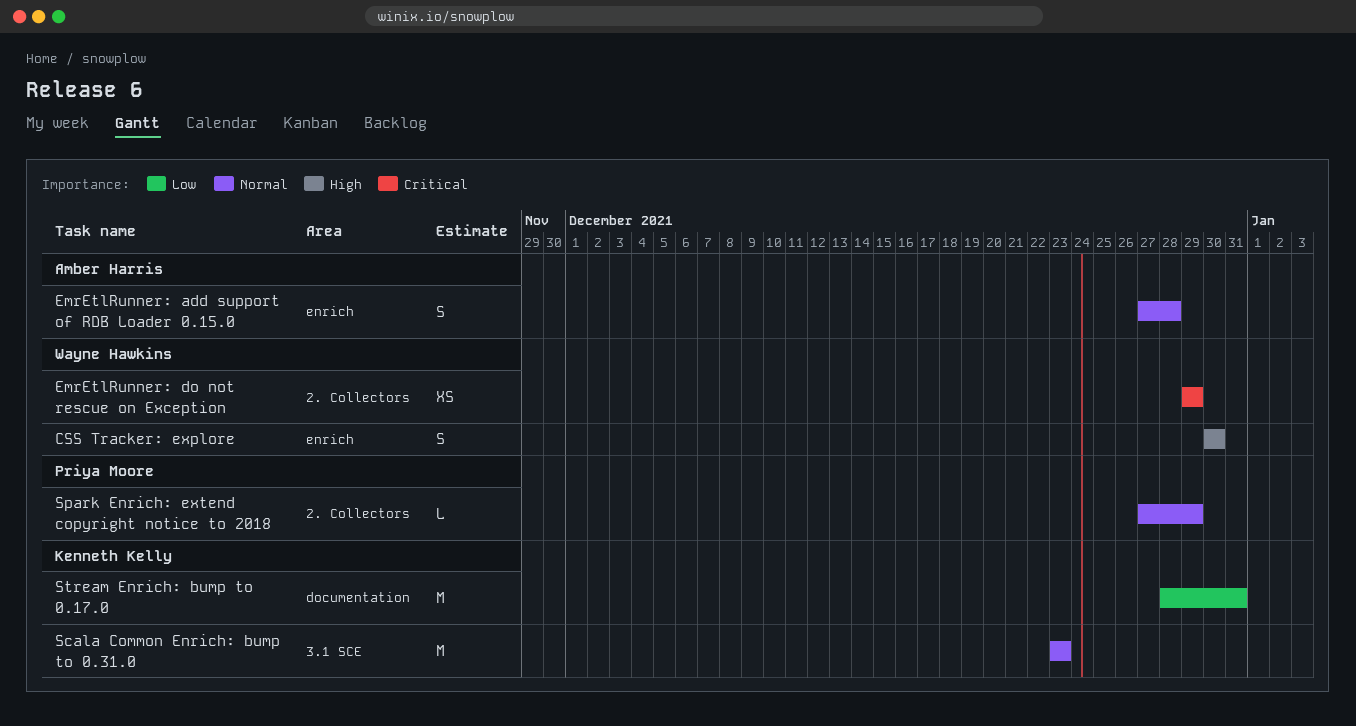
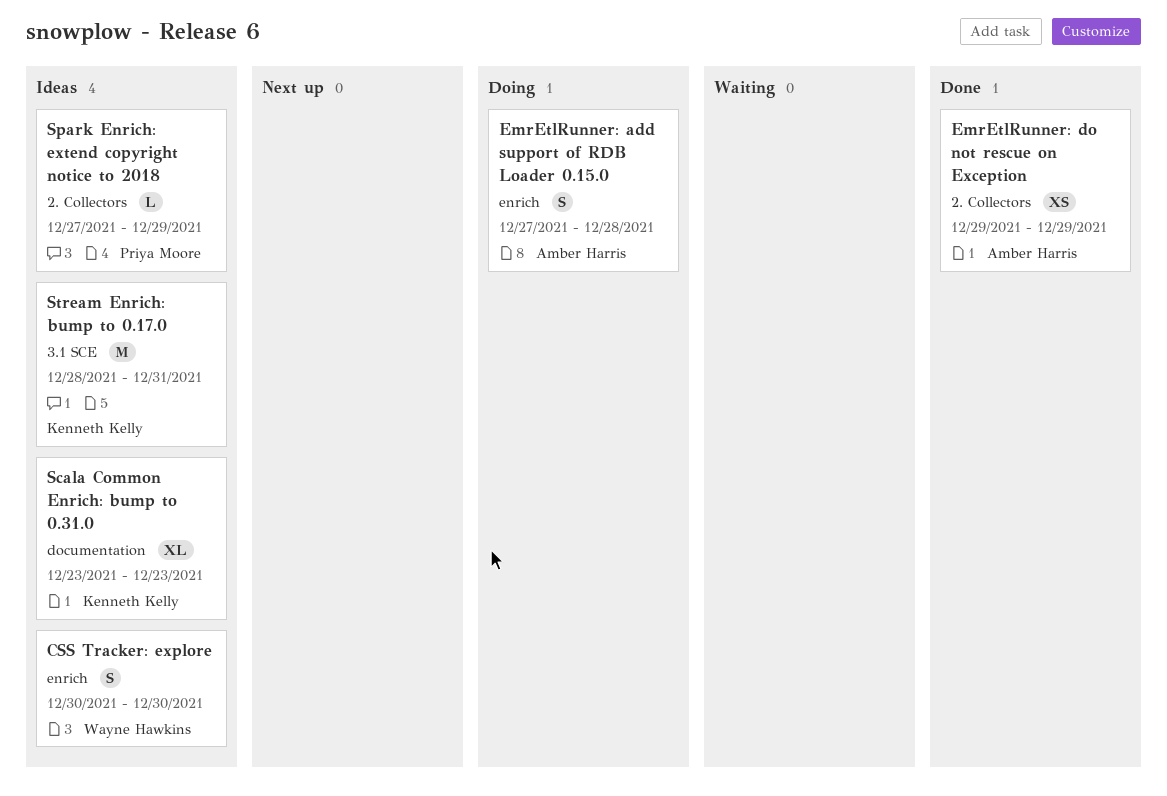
EmrEtlRunner: do not rescue on Exception, owner: Wayne Hawkins -> Amber Harris
Scala Common Enrich: bump to 0.31.0, label: 3.1 SCE -> documentation
Scala Common Enrich: bump to 0.31.0, estimate: M -> XL
Stream Enrich: bump to 0.17.0, label: documentation -> 3.1 SCE

